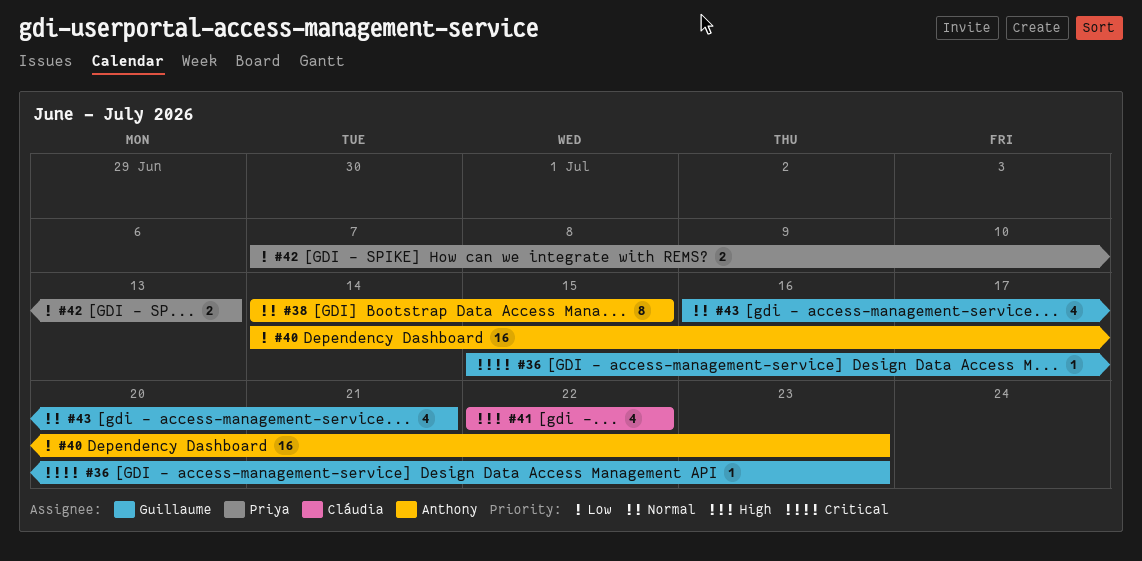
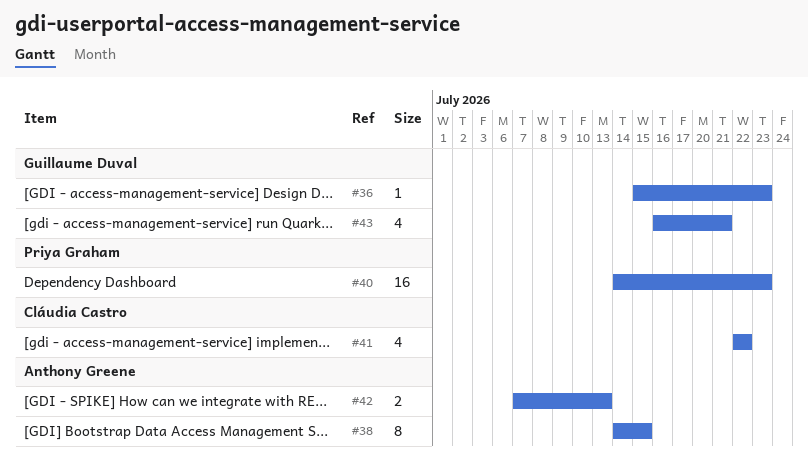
#40, owner: Anthony Greene -> Priya Graham
#42, owner: Priya Graham -> Anthony Greene

